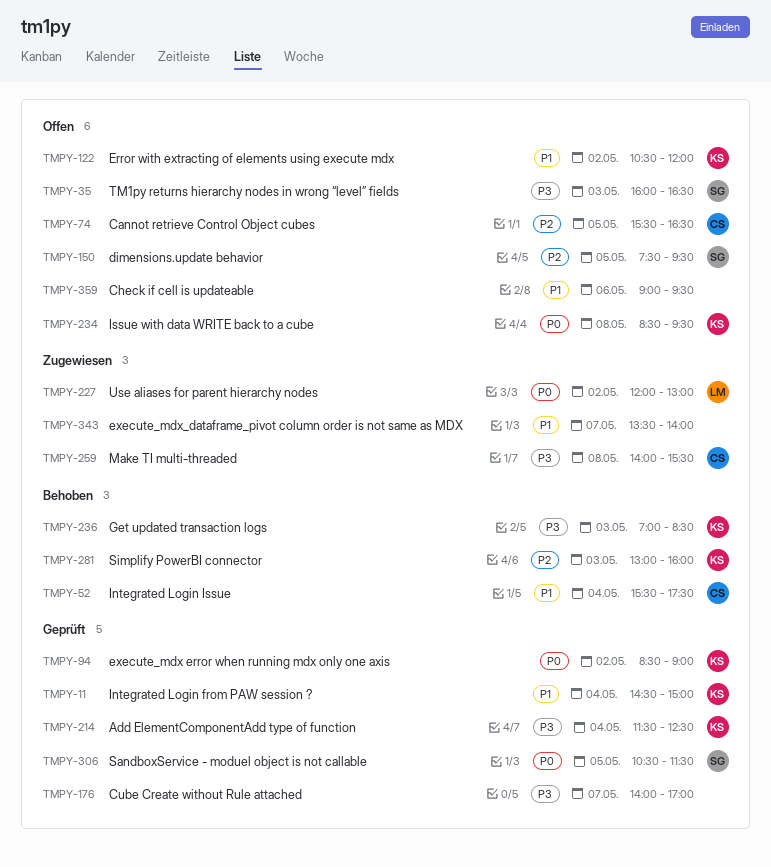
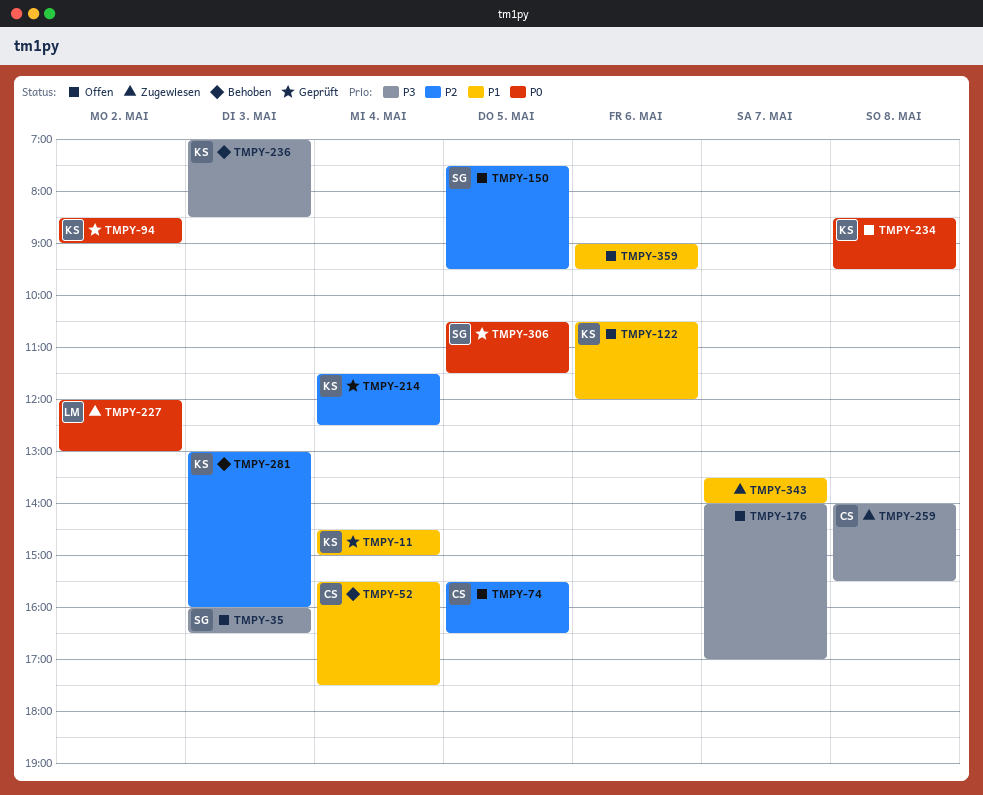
TMPY-122, day: May 2 -> May 6
TMPY-176, status: Geprüft -> Offen
TMPY-214, priority: P3 -> P2

